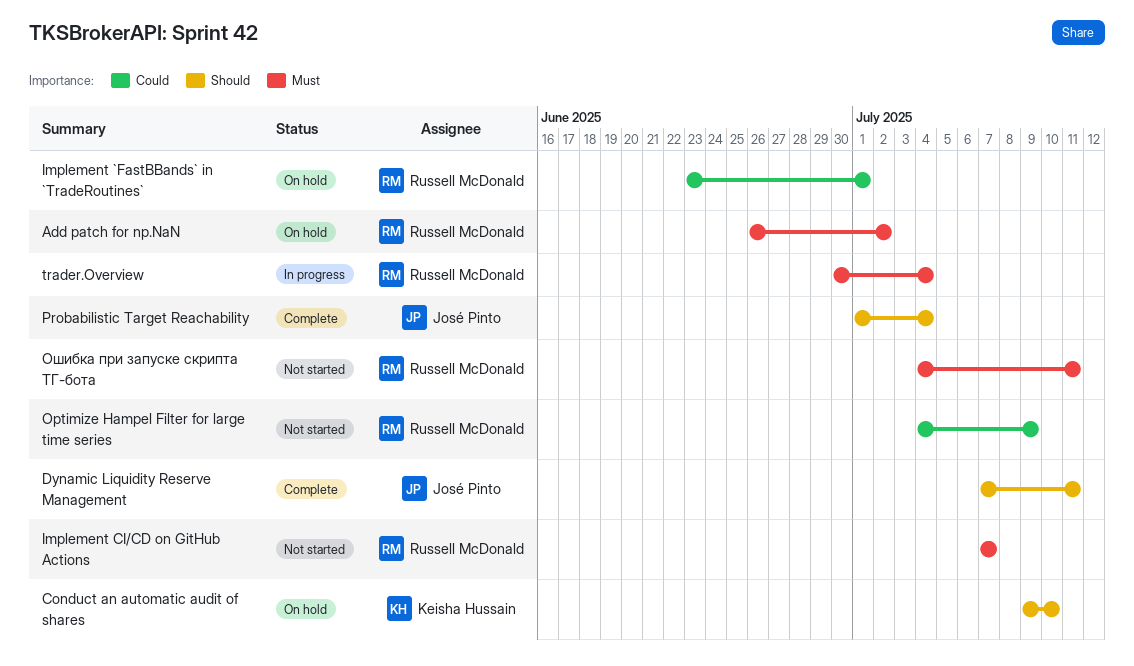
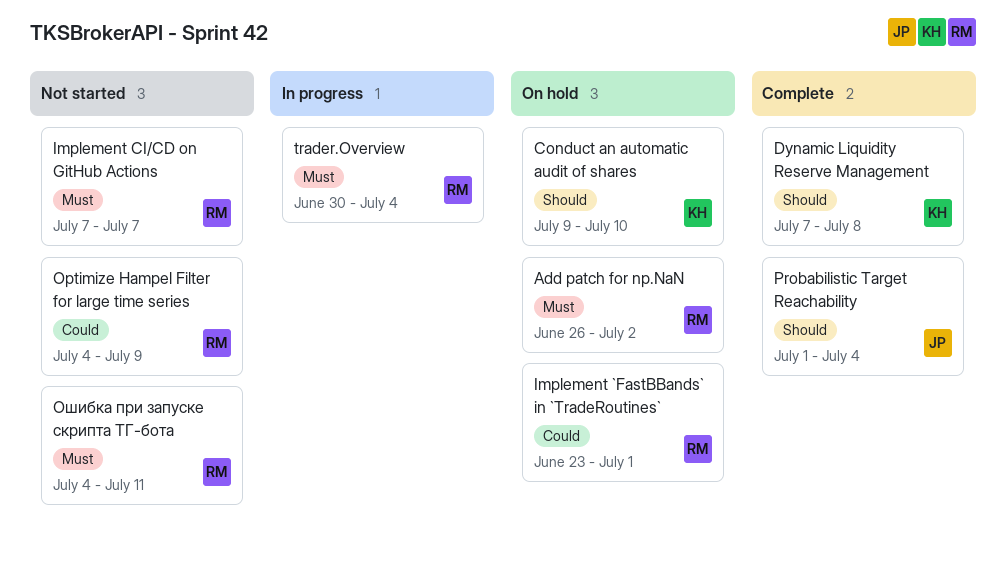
Dynamic Liquidity Reserve Management, owner: José Pinto -> Keisha Hussain
Dynamic Liquidity Reserve Management, due: Jul 11 -> Jul 8

